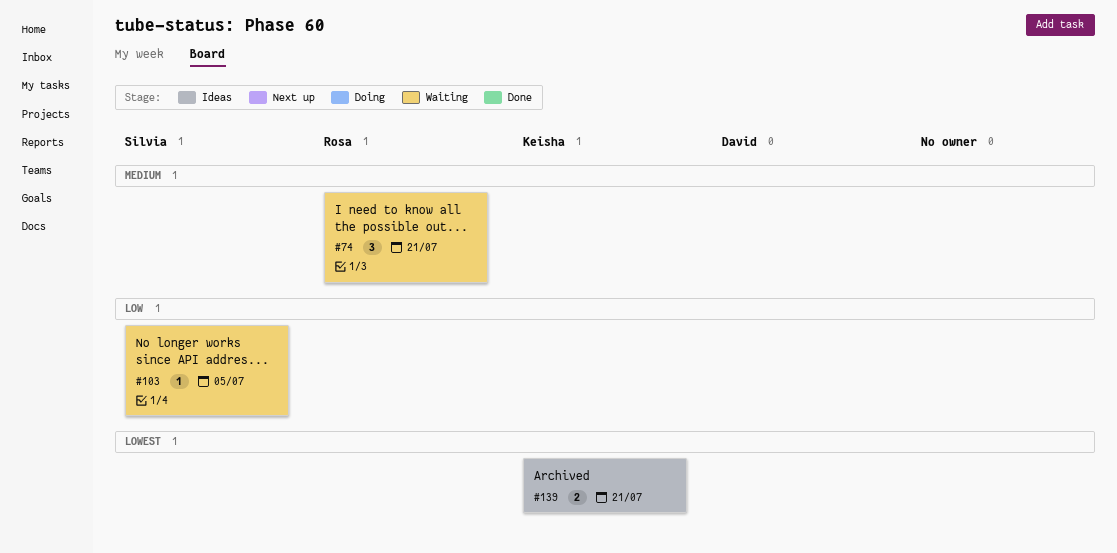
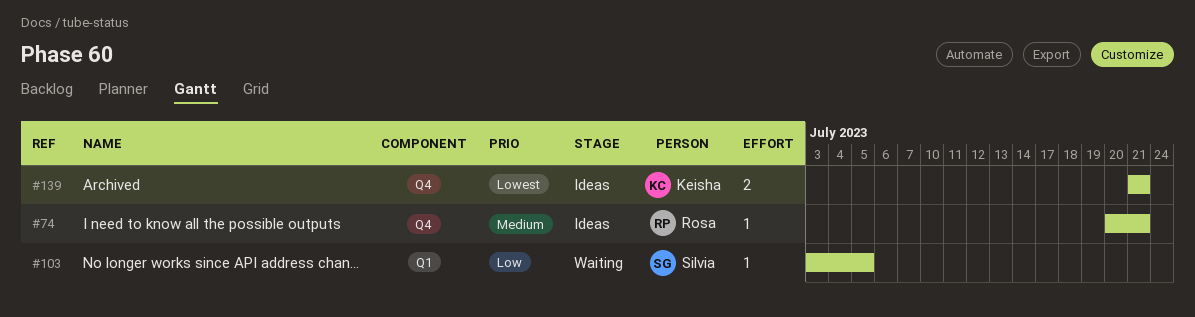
#74, status: Waiting -> Ideas
#74, estimate: 3 -> 1

